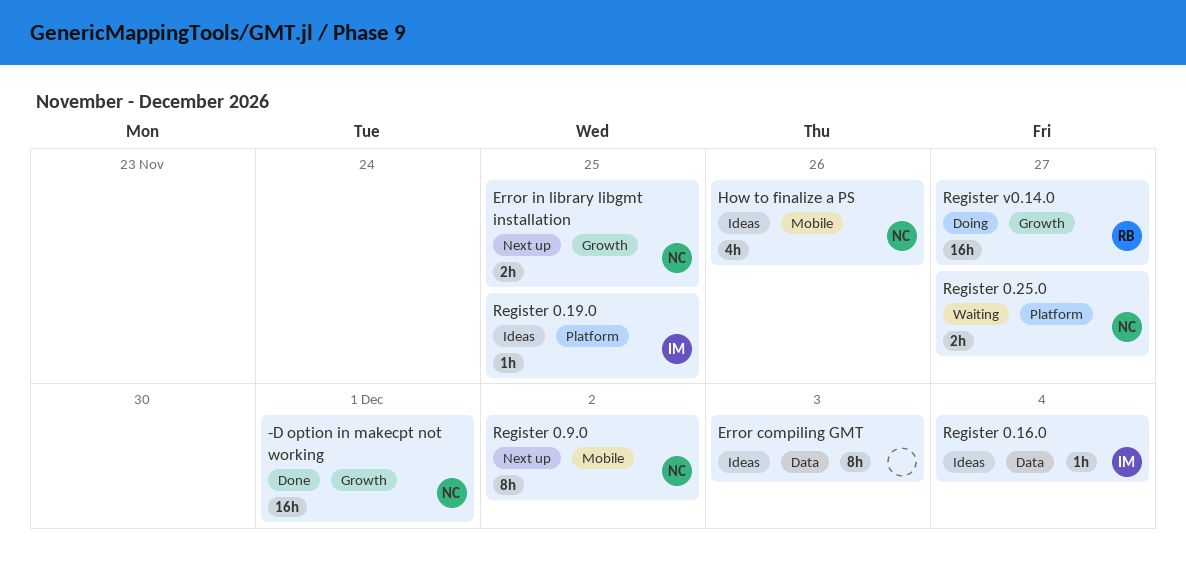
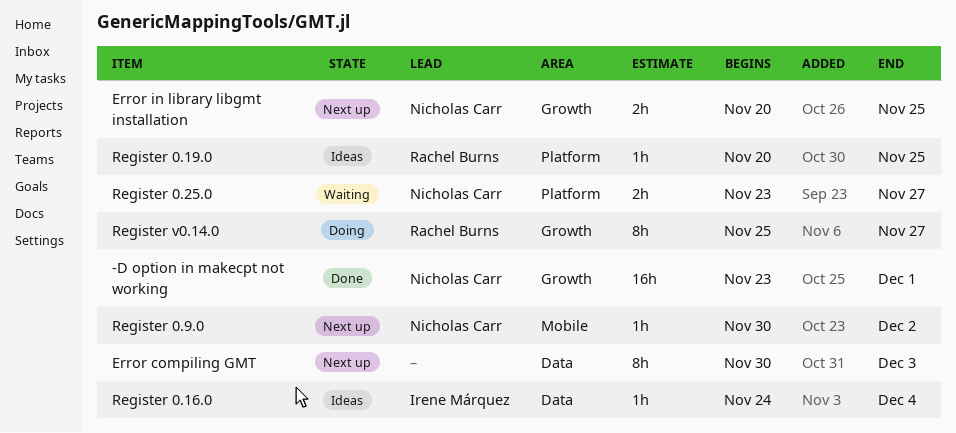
Error compiling GMT, status: Ideas -> Next up
How to finalize a PS: present -> none
Register 0.19.0, owner: Irene Márquez -> Rachel Burns
Register 0.9.0, estimate: 8h -> 1h
Register v0.14.0, estimate: 16h -> 8h

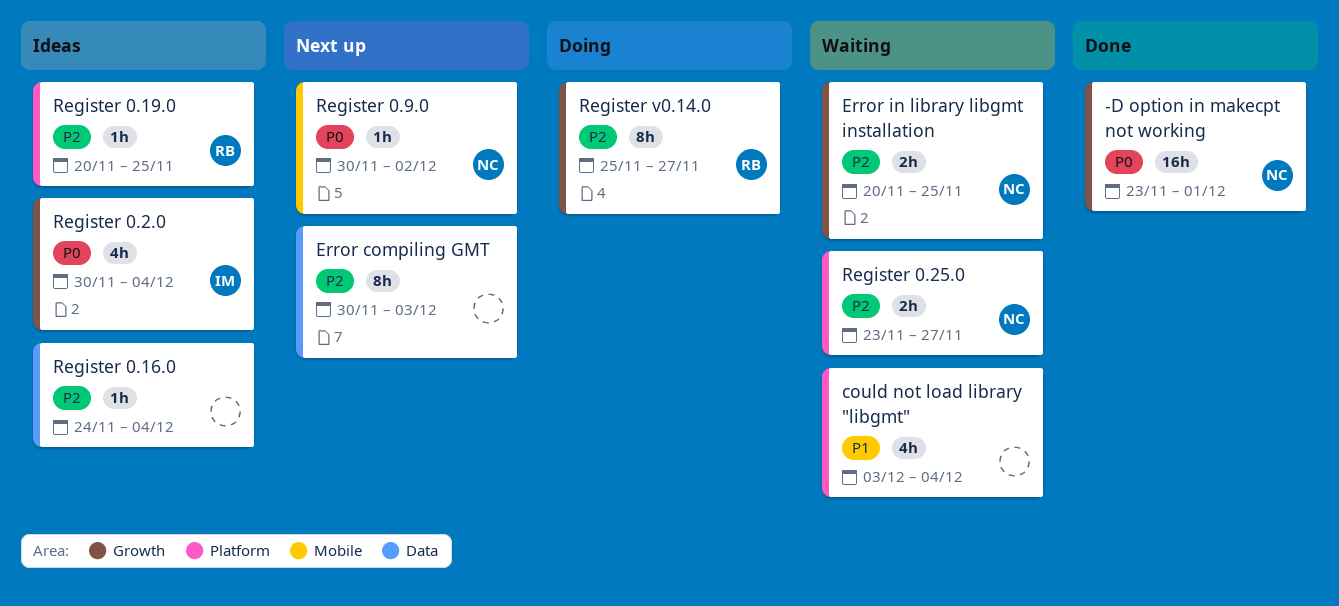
could not load library "libgmt": none -> present
Error in library libgmt installation, status: Next up -> Waiting
Register 0.16.0, owner: Irene Márquez -> none
Register 0.2.0: none -> present

